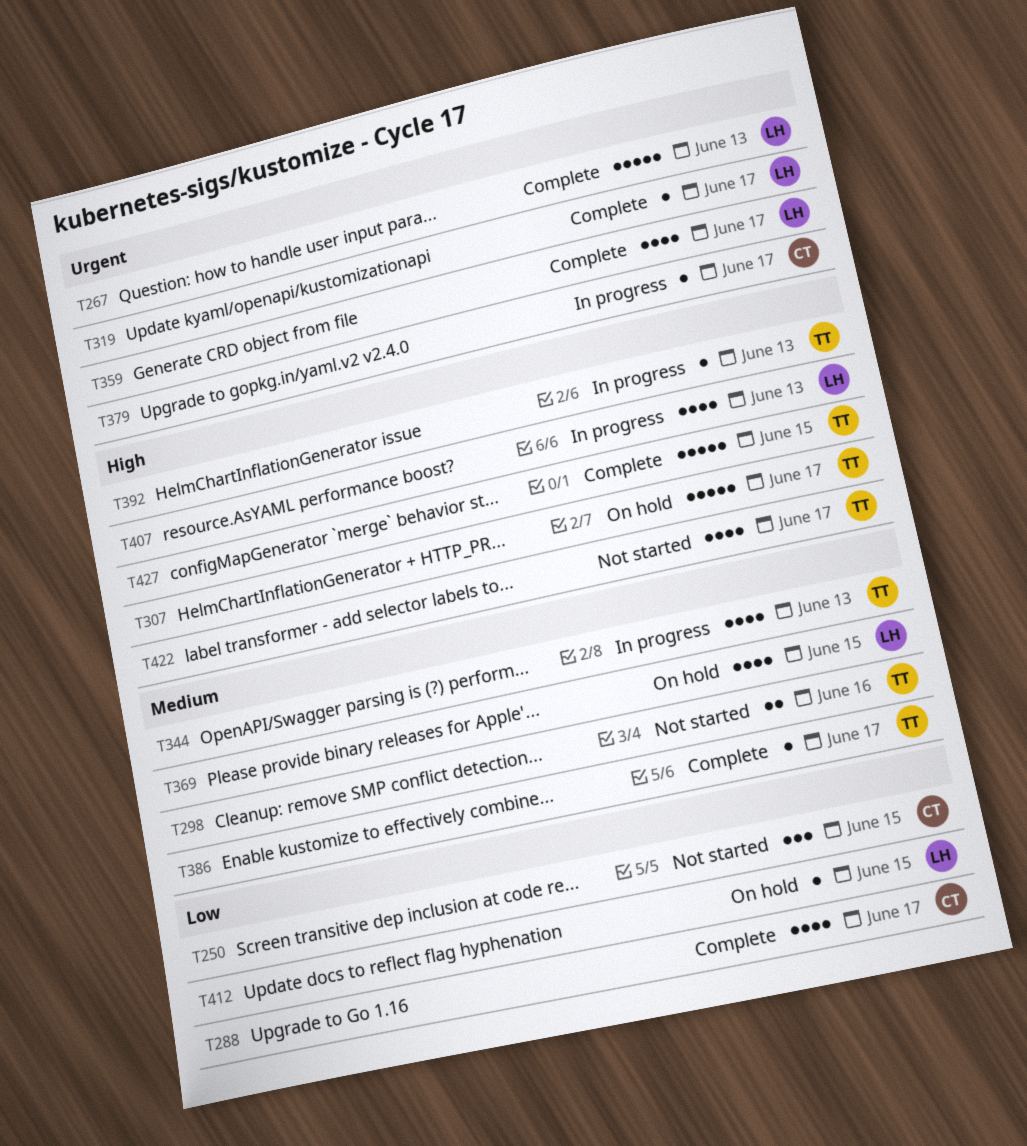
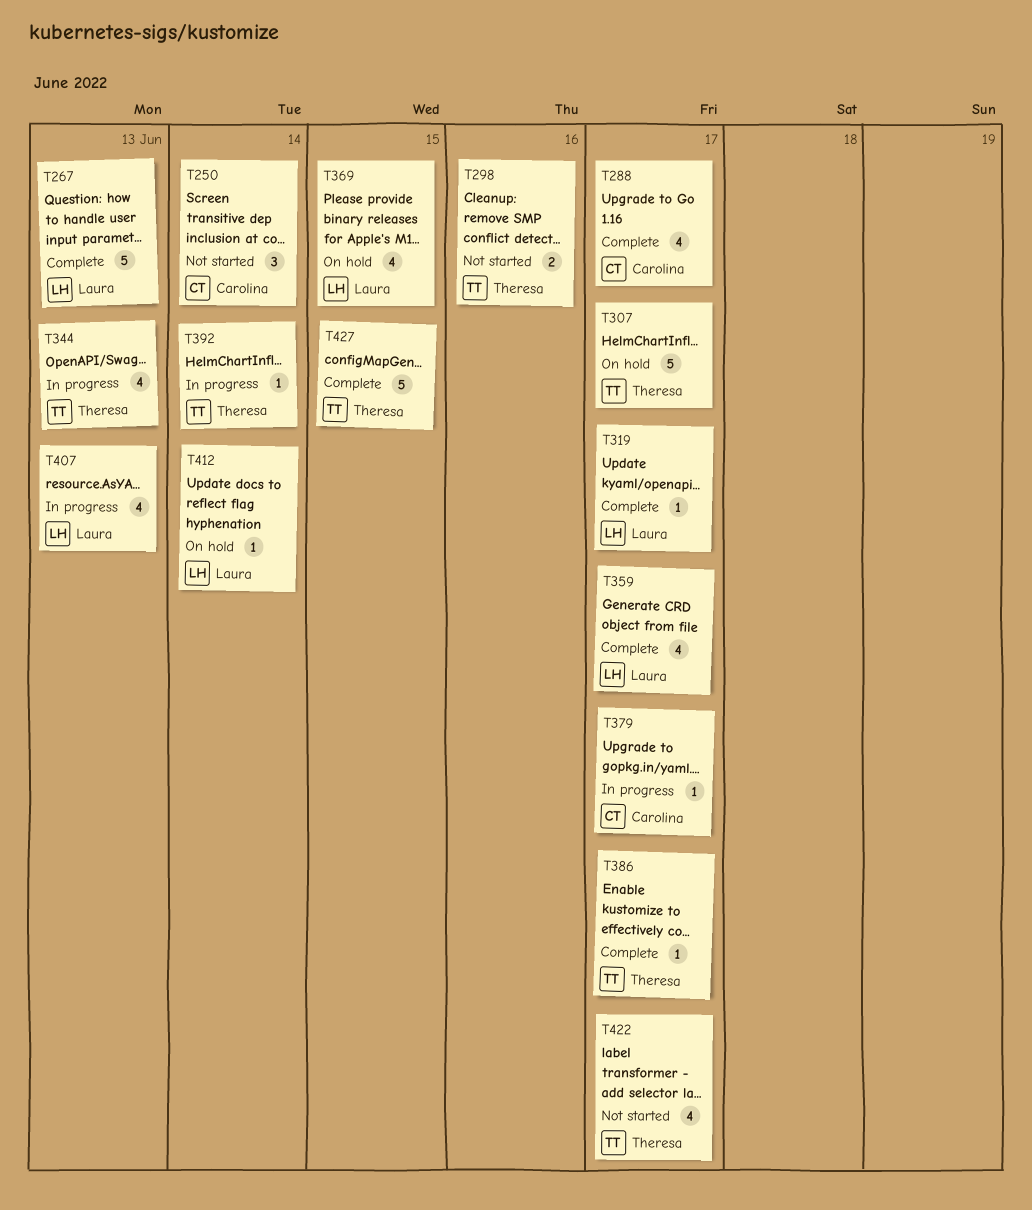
T250, due: Jun 15 -> Jun 14
T392, due: Jun 13 -> Jun 14
T412, due: Jun 15 -> Jun 14

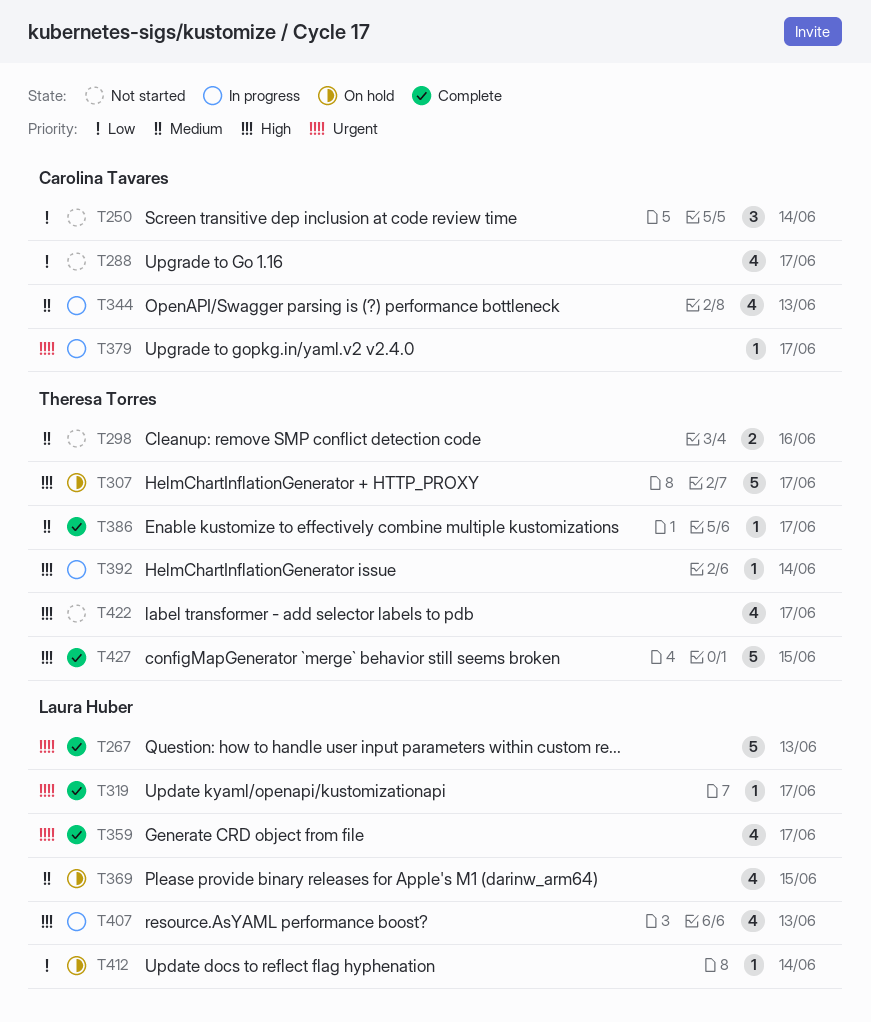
T288, status: Complete -> Not started
T344, owner: Theresa Torres -> Carolina Tavares

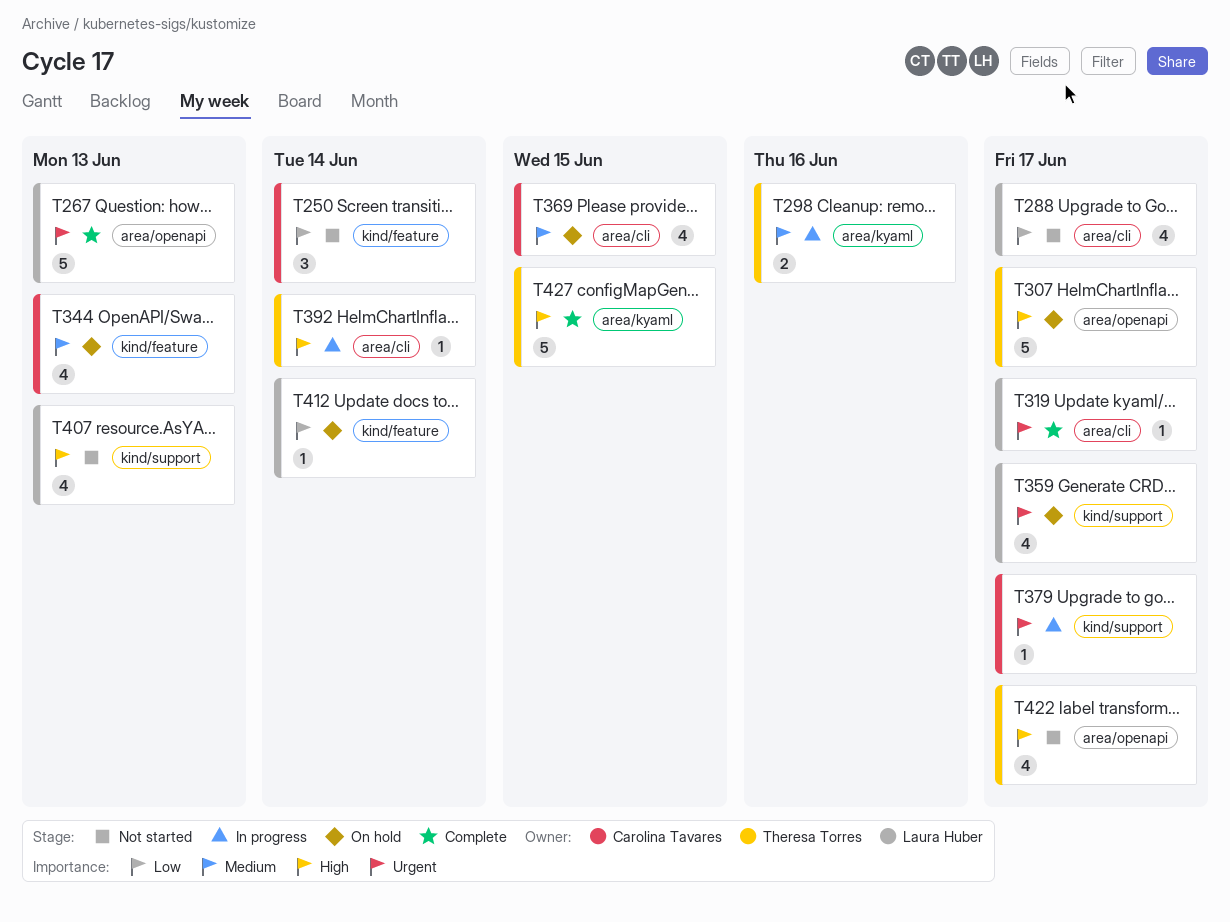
T288, owner: Carolina Tavares -> Laura Huber
T298, status: Not started -> In progress
T344, status: In progress -> On hold
T359, status: Complete -> On hold
T369, owner: Laura Huber -> Carolina Tavares
T386: present -> none
T407, status: In progress -> Not started

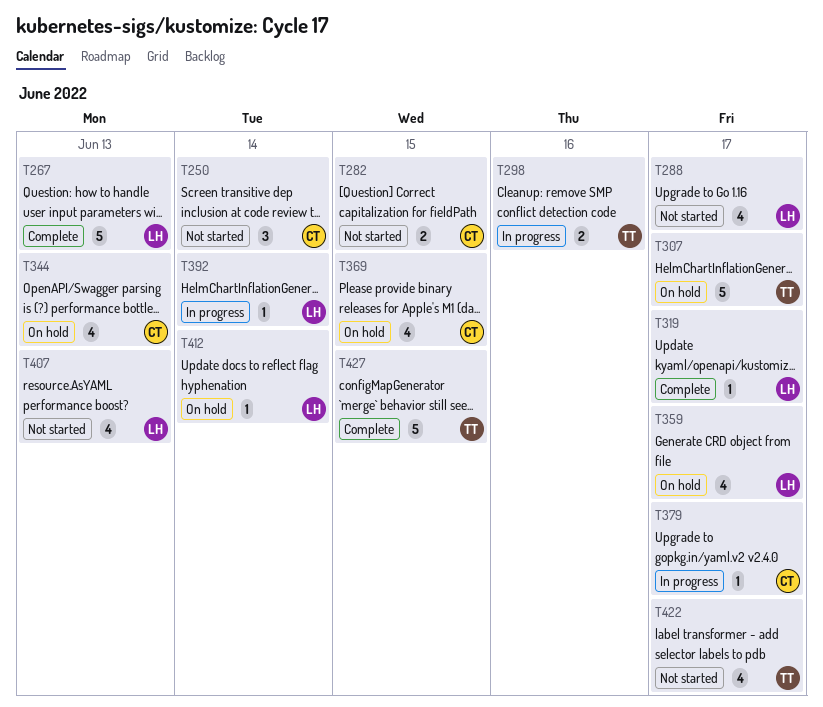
T282: none -> present
T392, owner: Theresa Torres -> Laura Huber

